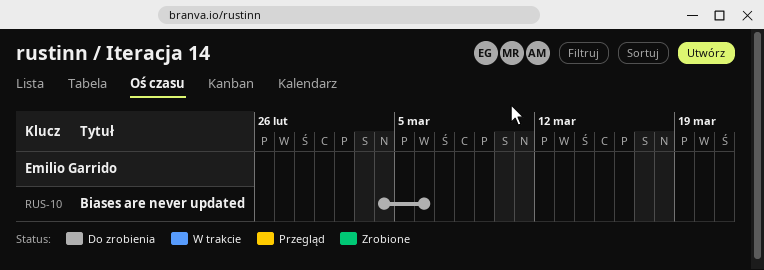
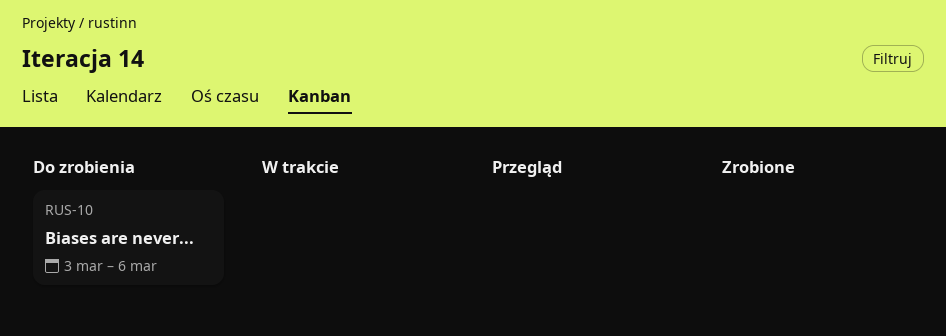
RUS-10, start: Mar 4 -> Mar 3

